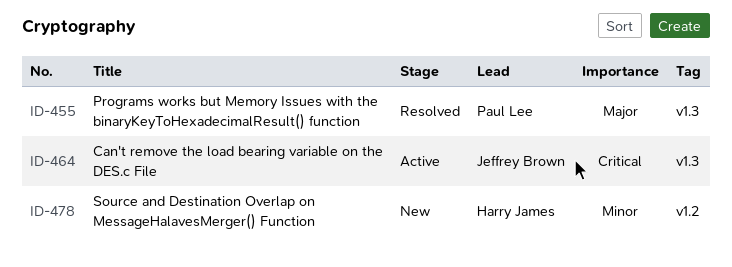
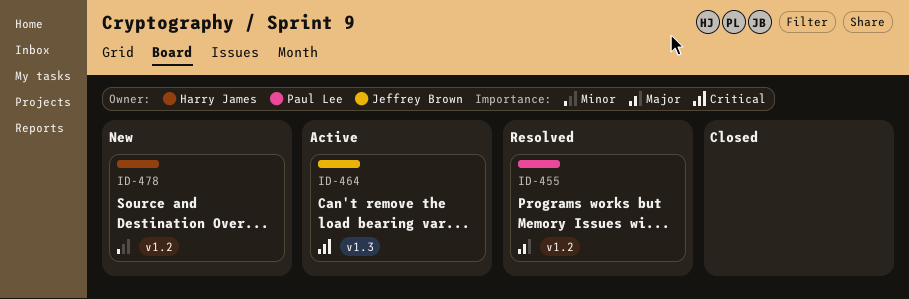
ID-455, label: v1.3 -> v1.2

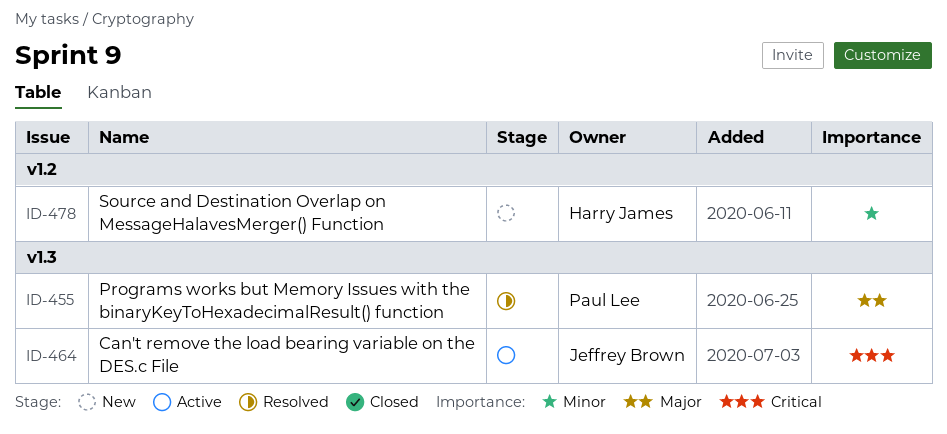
ID-455, label: v1.2 -> v1.3

